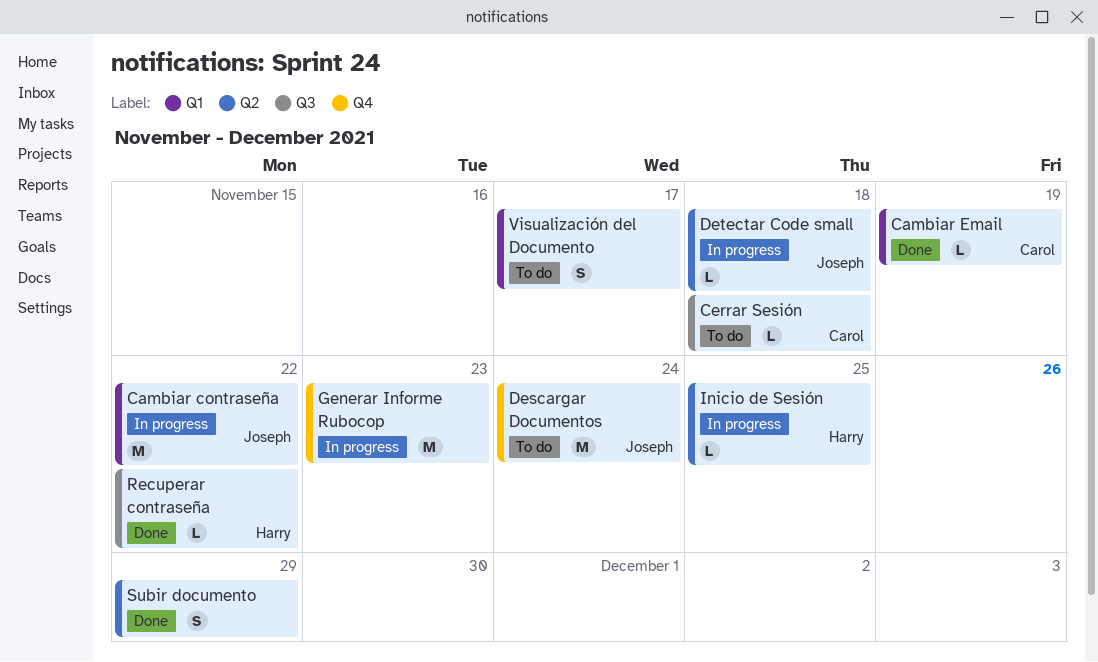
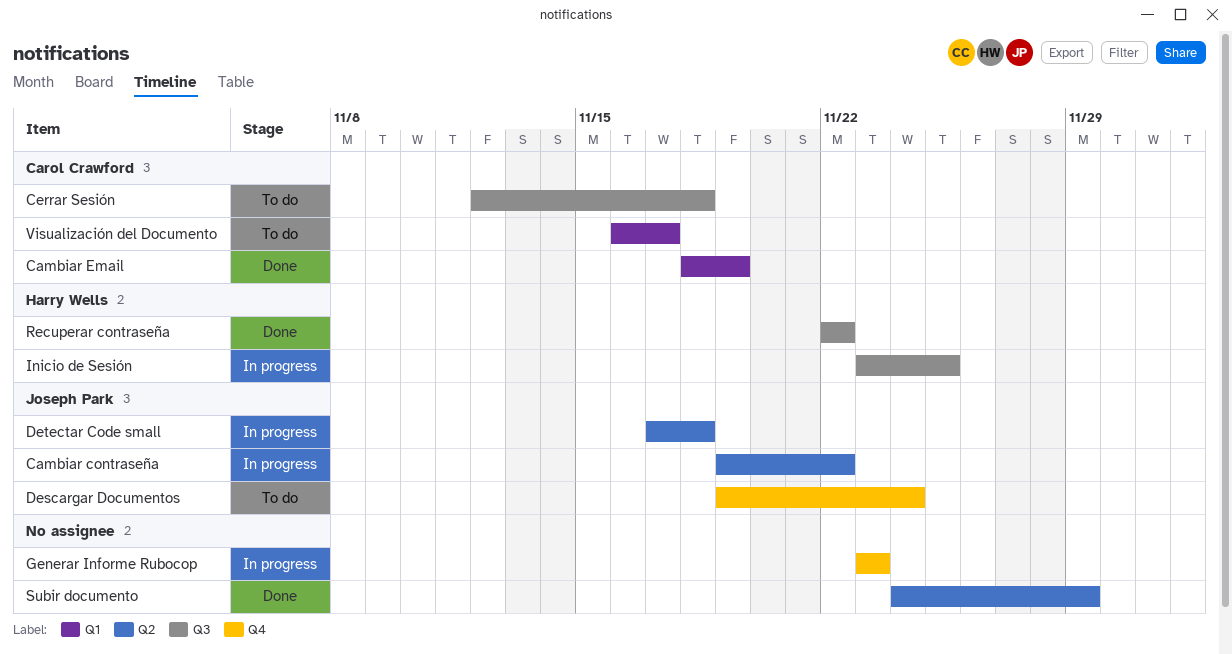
Cambiar contraseña, label: Q1 -> Q2
Inicio de Sesión, label: Q2 -> Q3
Visualización del Documento, owner: none -> Carol Crawford

